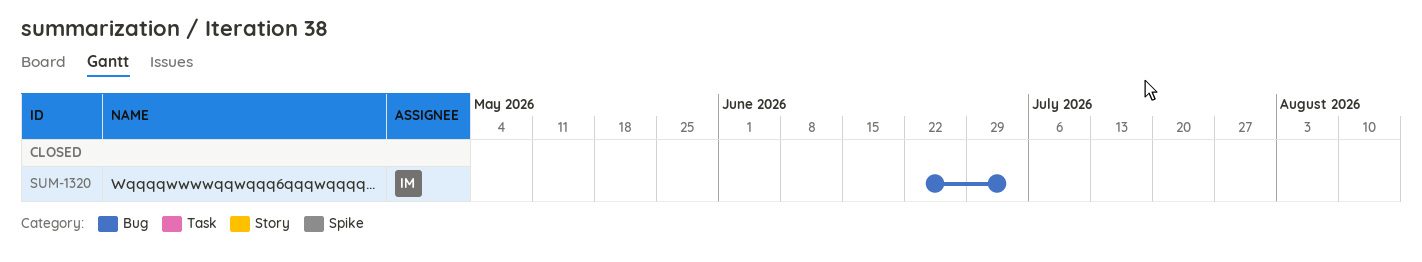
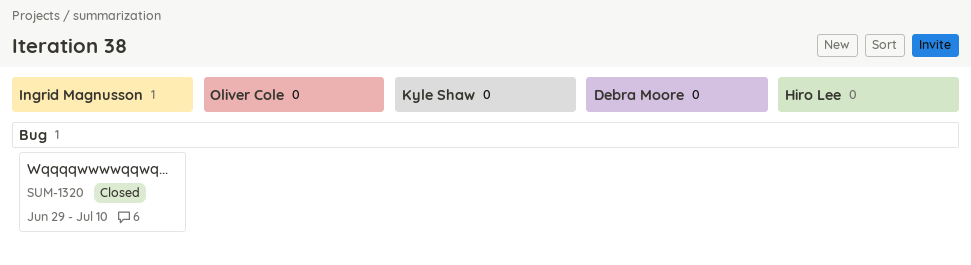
SUM-1320, start: Jun 22 -> Jun 29
SUM-1320, due: Jul 3 -> Jul 10

